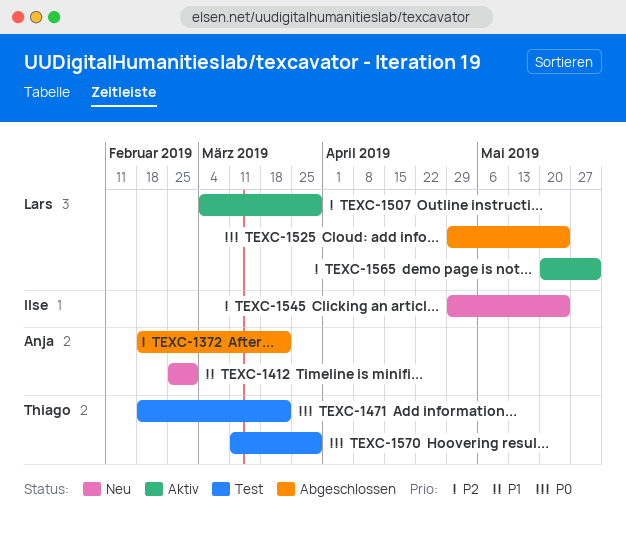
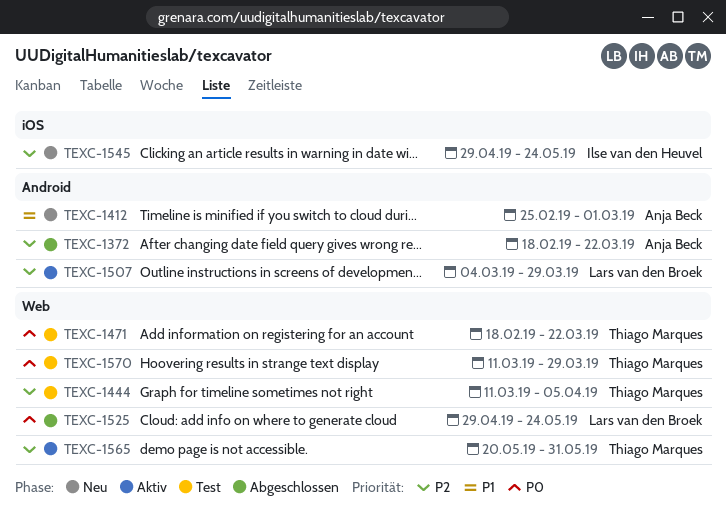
TEXC-1444: none -> present
TEXC-1565, owner: Lars van den Broek -> Thiago Marques

